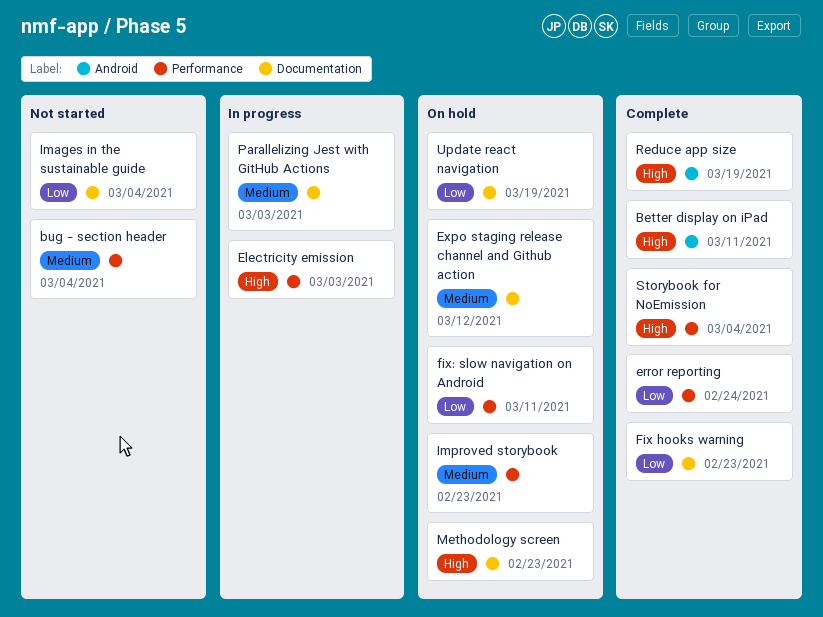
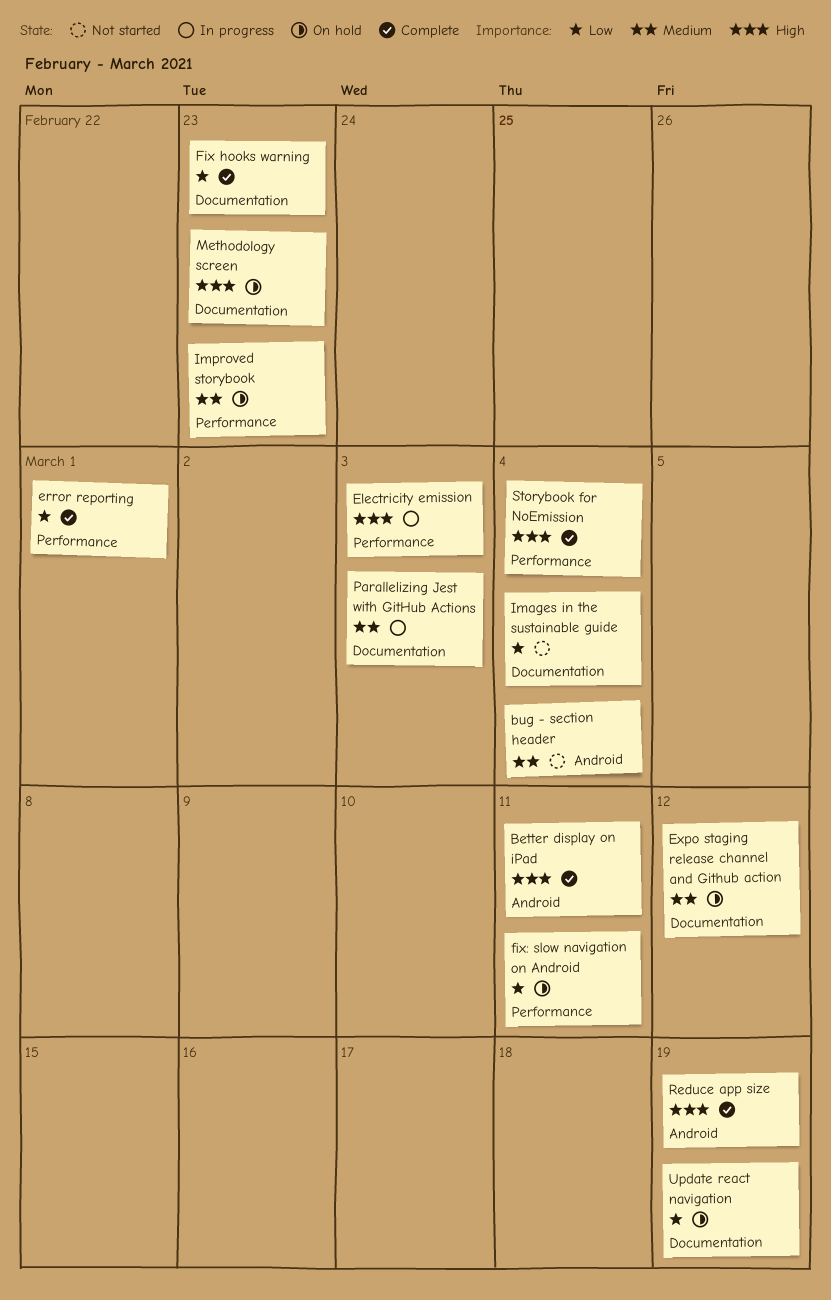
bug - section header, label: Performance -> Android
error reporting, due: Feb 24 -> Mar 1

